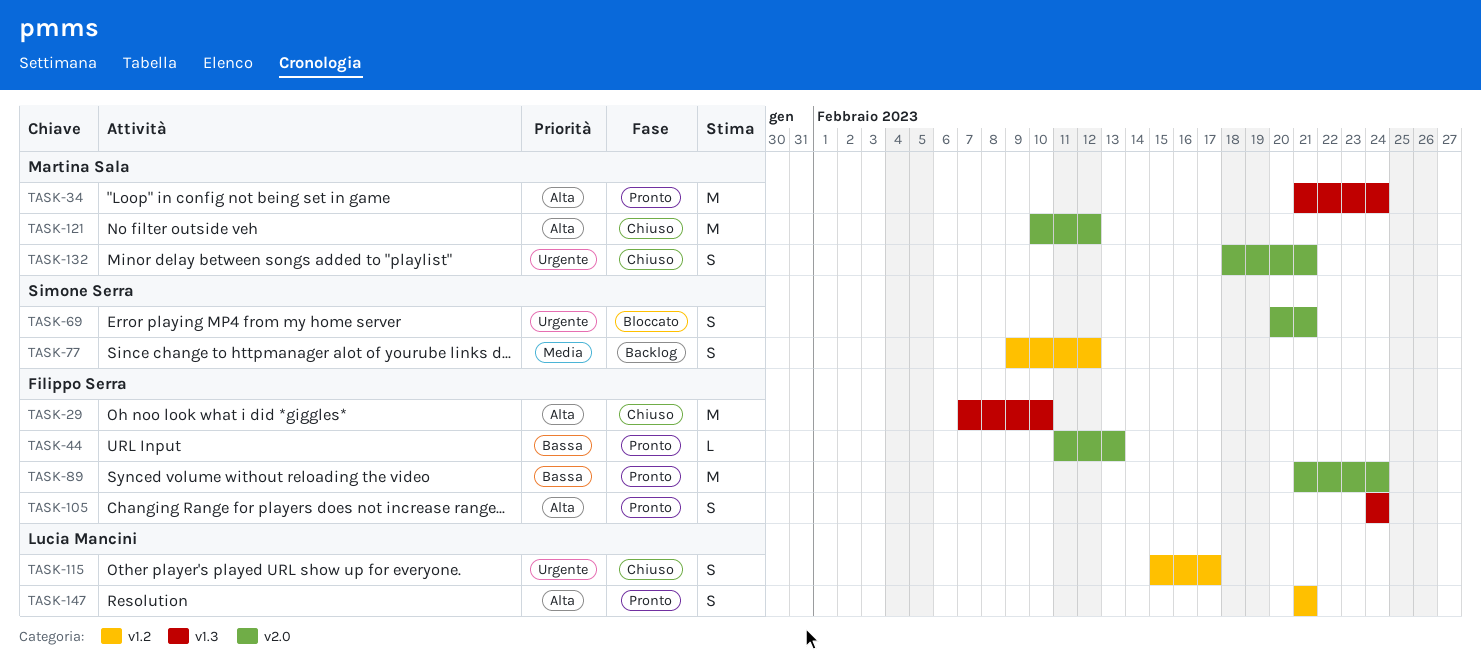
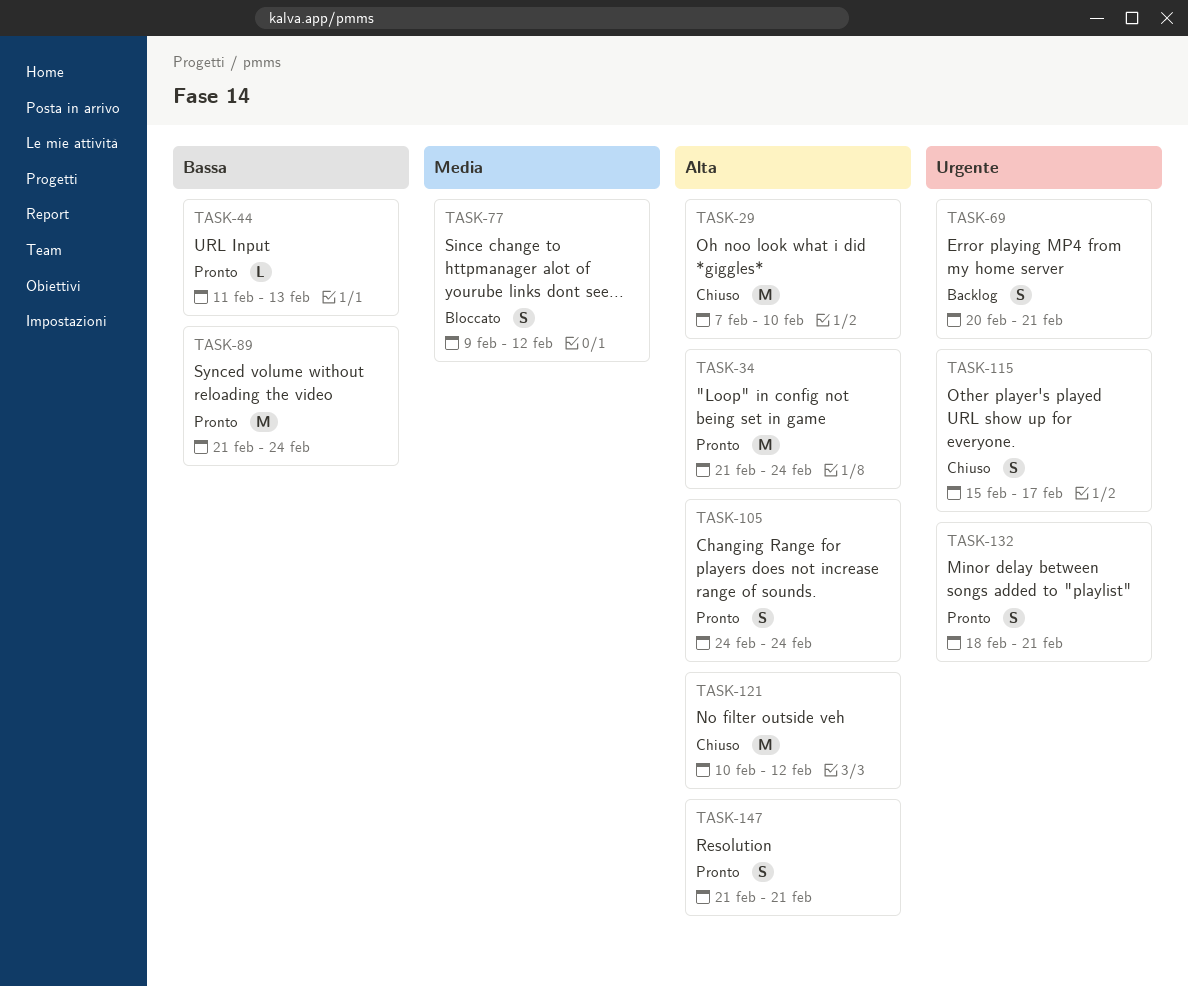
TASK-69, status: Bloccato -> Backlog
TASK-77, status: Backlog -> Bloccato
TASK-132, status: Chiuso -> Pronto

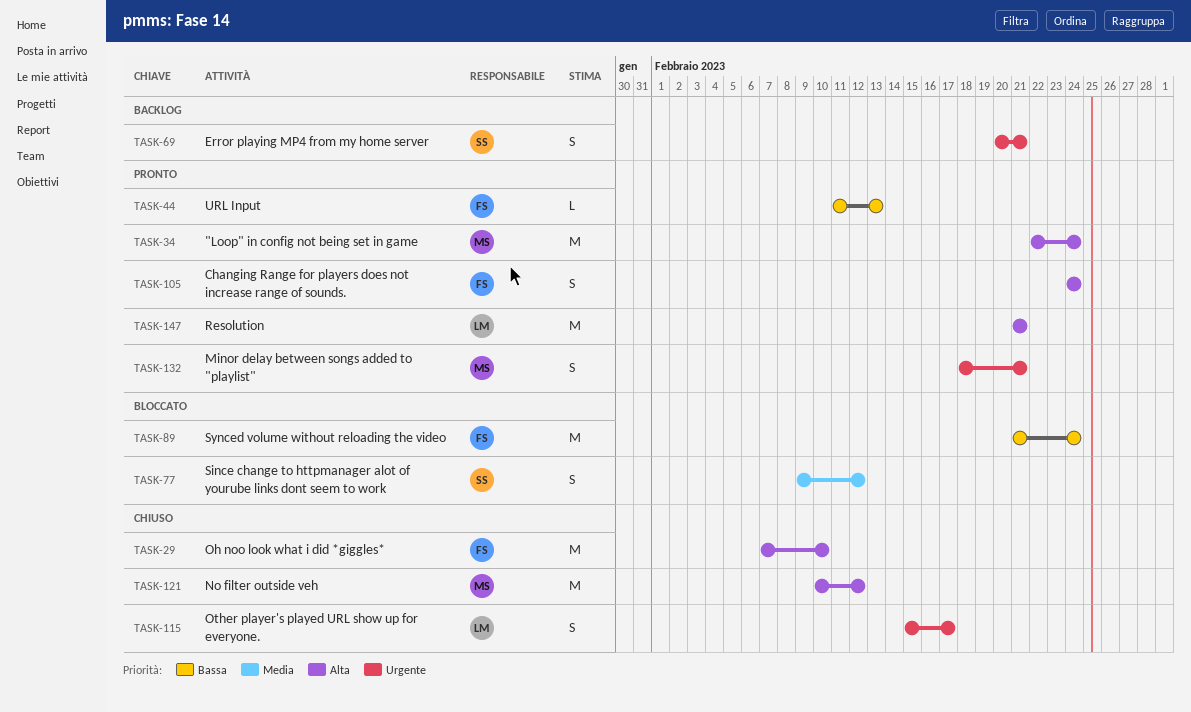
TASK-34, start: Feb 21 -> Feb 22
TASK-89, status: Pronto -> Bloccato
TASK-147, estimate: S -> M

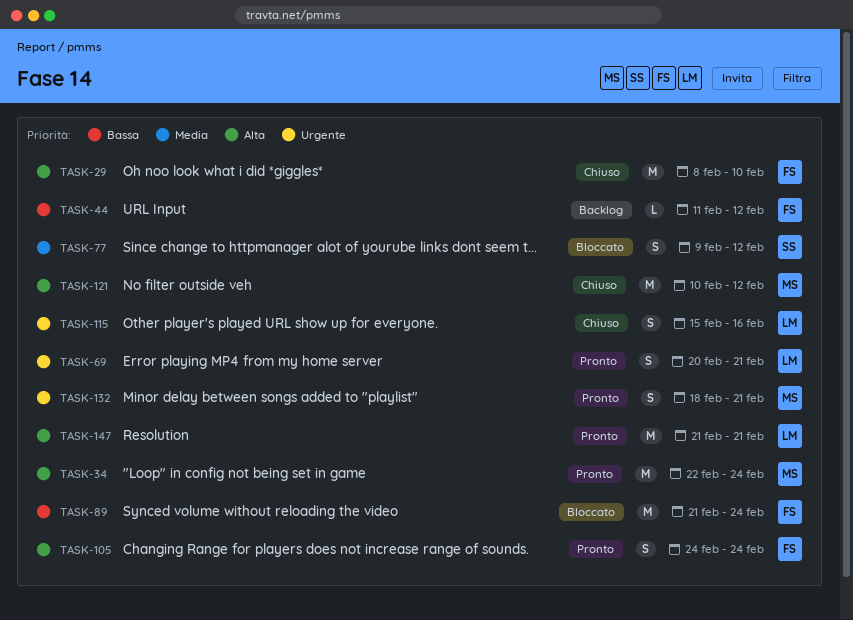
TASK-29, start: Feb 7 -> Feb 8
TASK-44, status: Pronto -> Backlog
TASK-44, due: Feb 13 -> Feb 12
TASK-69, status: Backlog -> Pronto
TASK-69, owner: SS -> LM
TASK-115, due: Feb 17 -> Feb 16

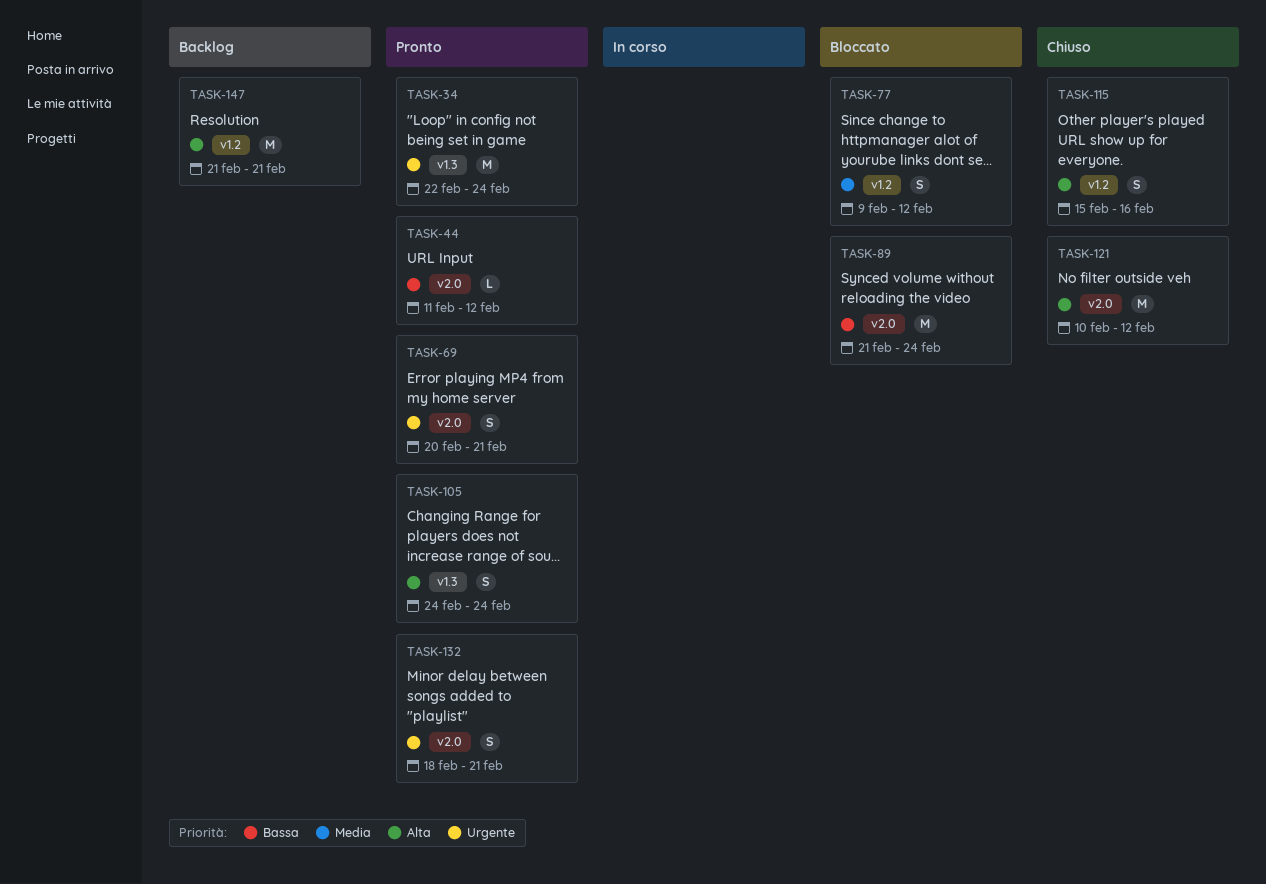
TASK-29: present -> none
TASK-34, priority: Alta -> Urgente
TASK-44, status: Backlog -> Pronto
TASK-115, priority: Urgente -> Alta
TASK-147, status: Pronto -> Backlog

